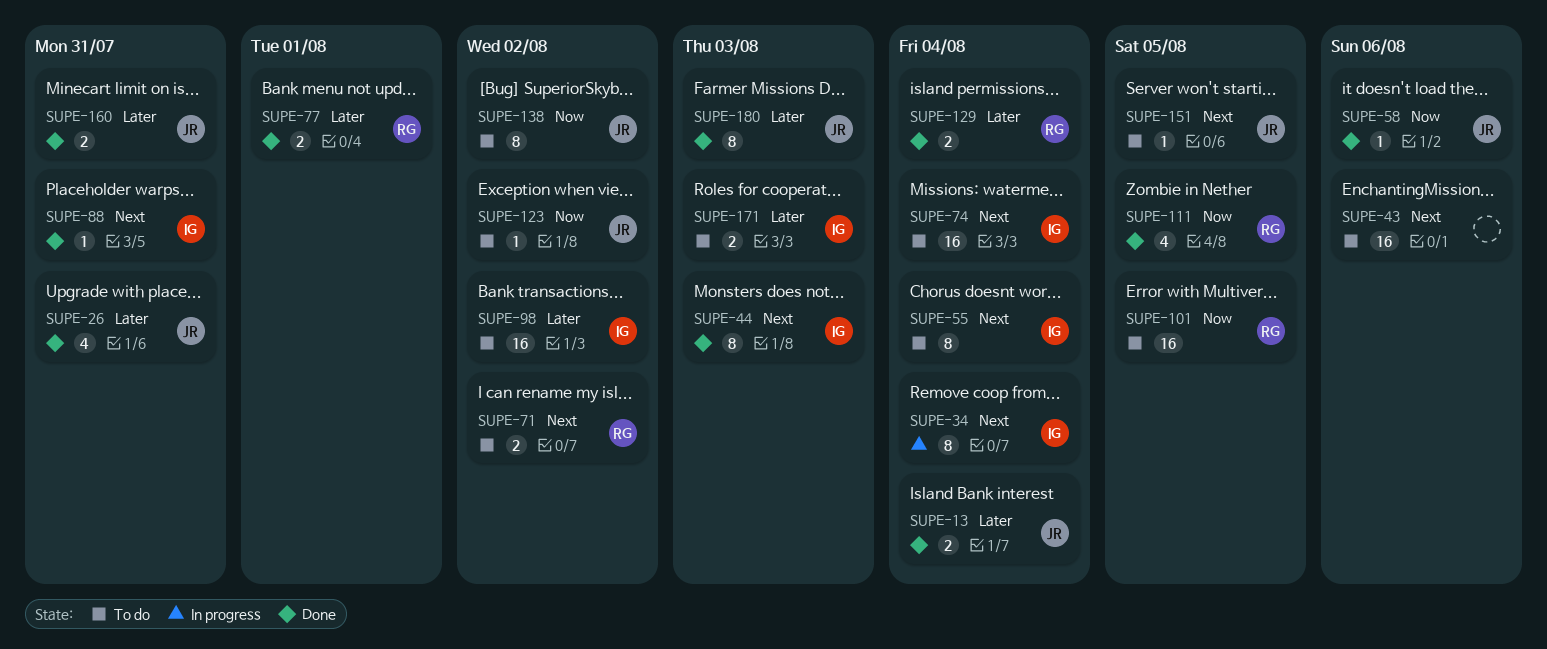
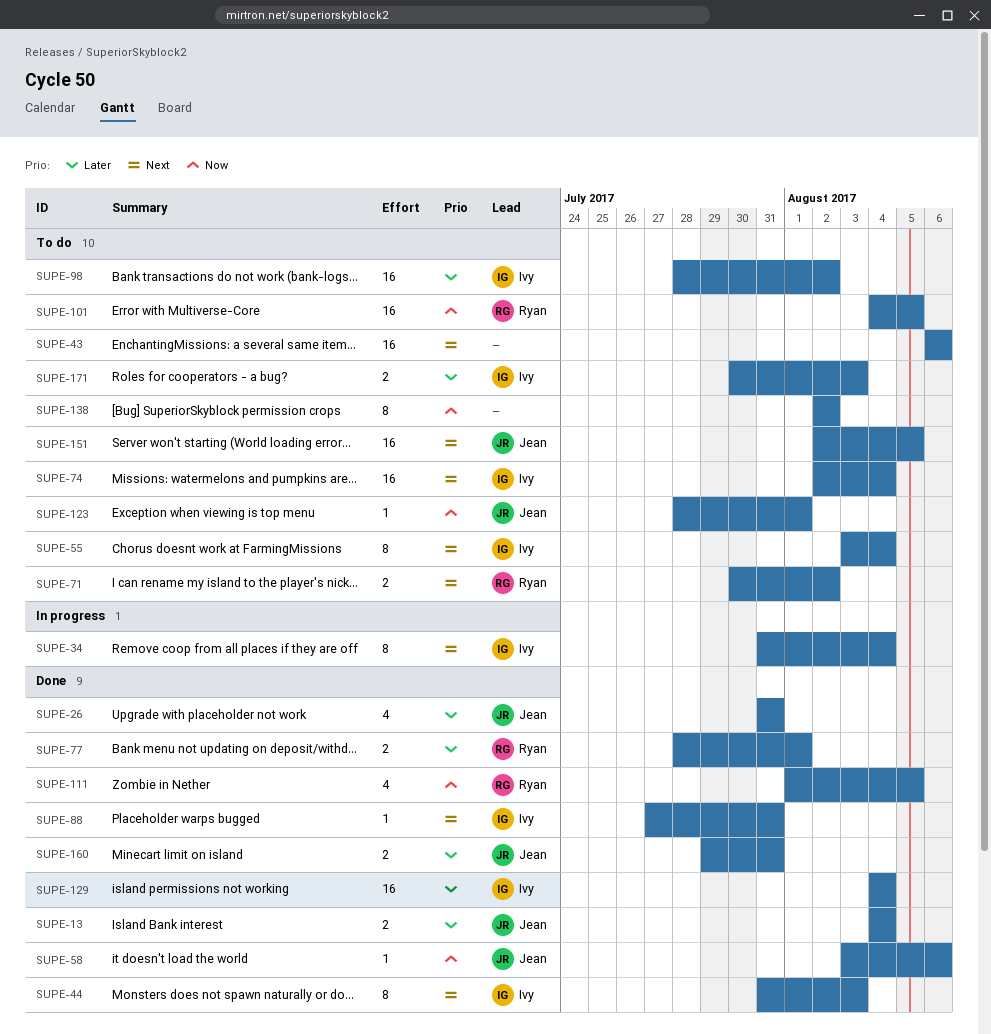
SUPE-123, due: Aug 2 -> Aug 1
SUPE-129, owner: Ryan -> Ivy
SUPE-129, estimate: 2 -> 16
SUPE-138, owner: Jean -> none
SUPE-151, estimate: 1 -> 16
SUPE-180: present -> none

